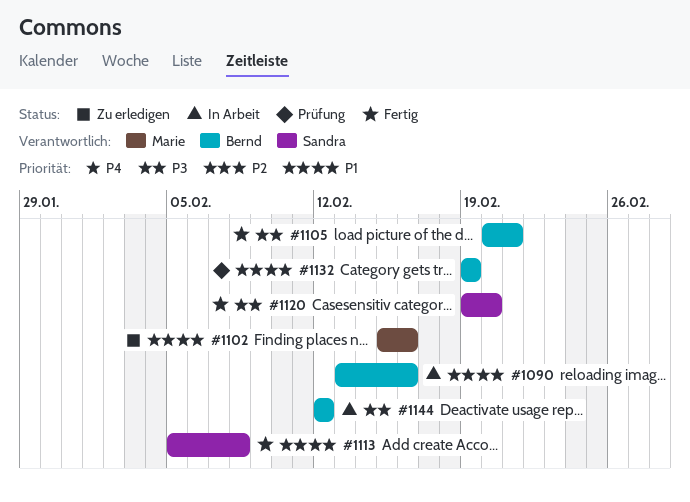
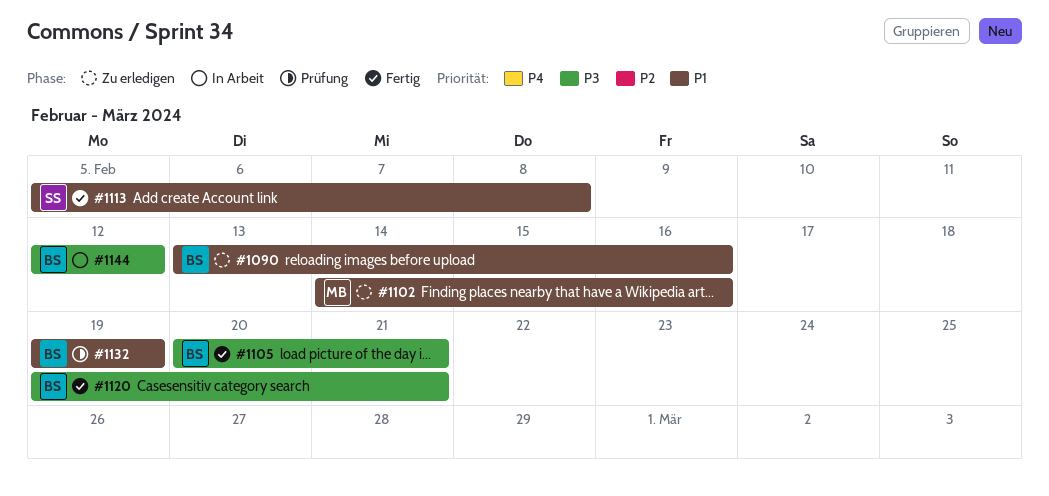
#1090, status: In Arbeit -> Zu erledigen
#1102, start: Feb 15 -> Feb 14
#1120, owner: Sandra -> Bernd
#1120, due: Feb 20 -> Feb 21

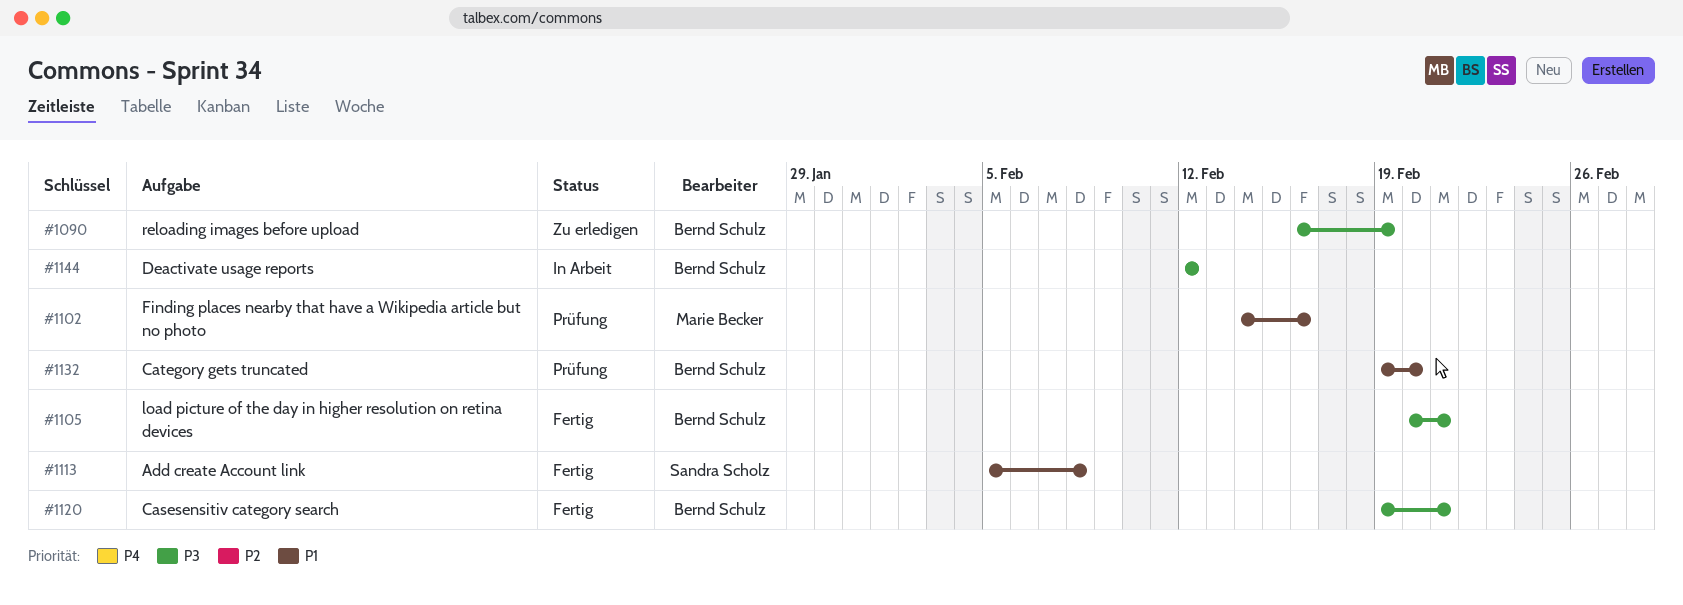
#1090, priority: P1 -> P3
#1090, start: Feb 13 -> Feb 16
#1090, due: Feb 16 -> Feb 19
#1102, status: Zu erledigen -> Prüfung
#1132, due: Feb 19 -> Feb 20

